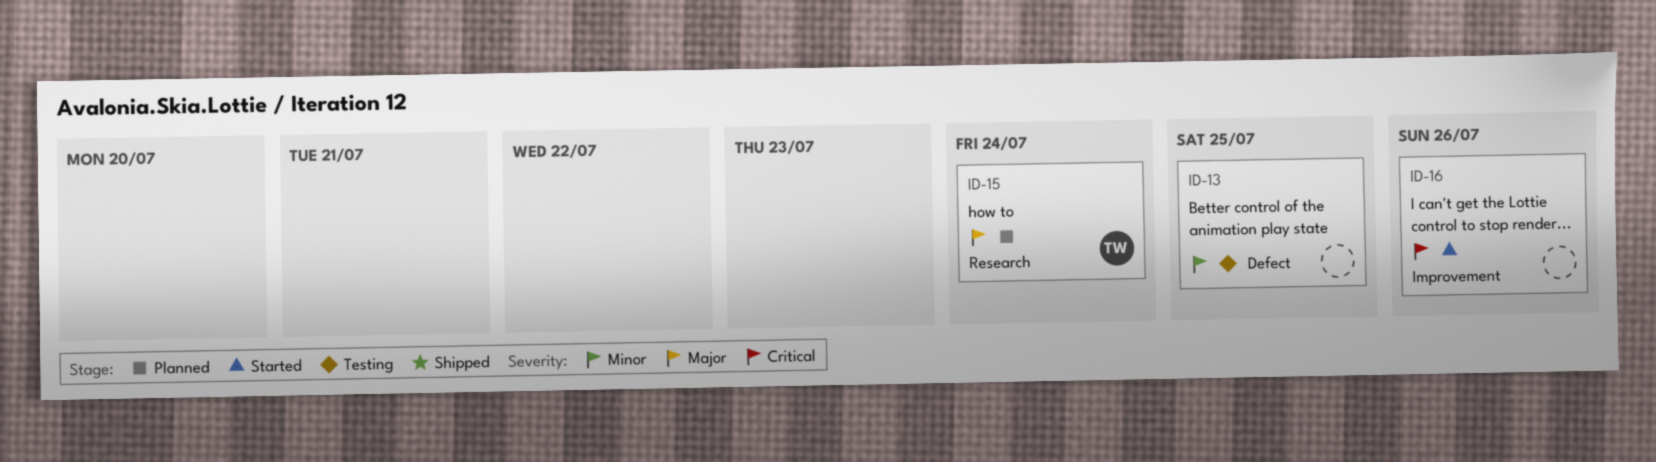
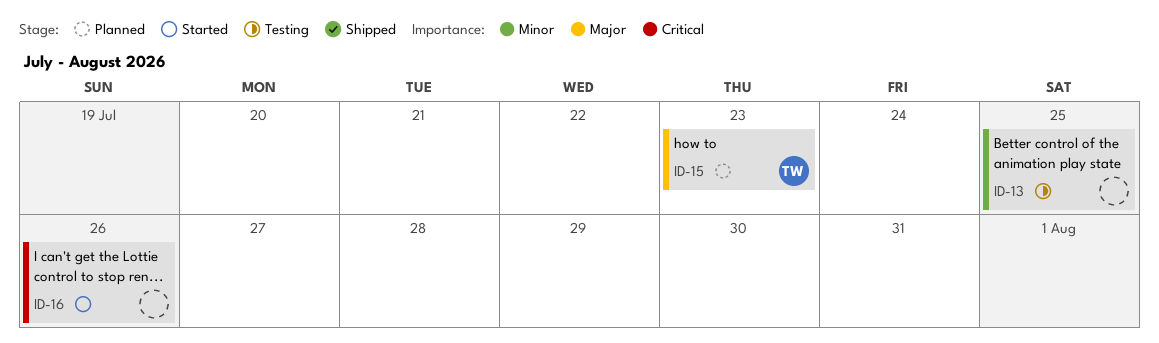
ID-15, due: Jul 24 -> Jul 23

